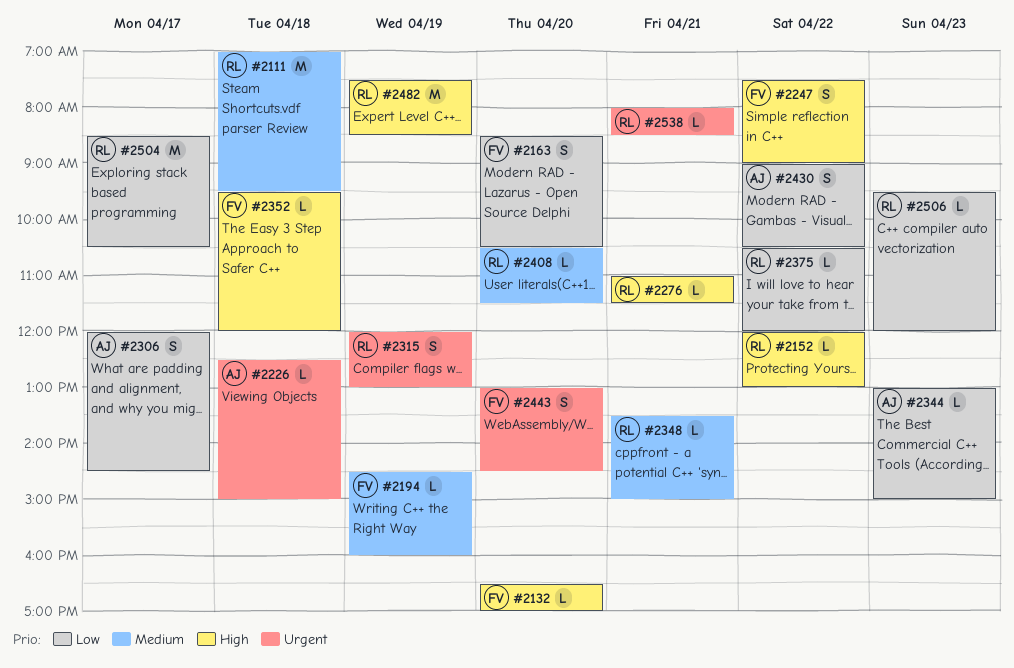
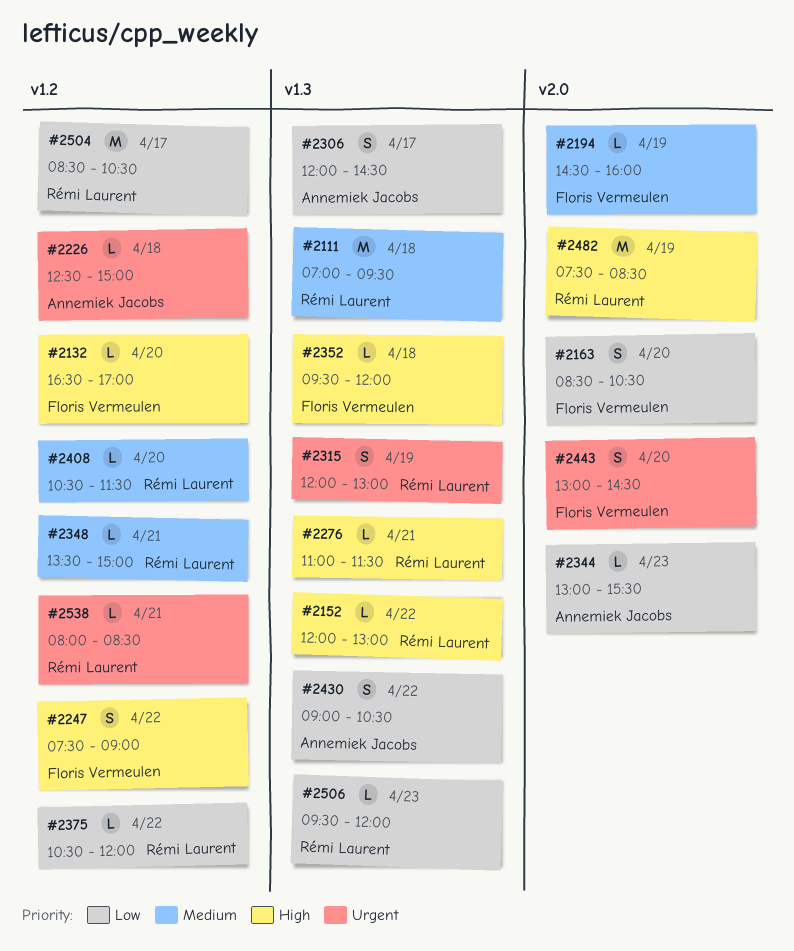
#2344, ends: 15:00 -> 15:30

